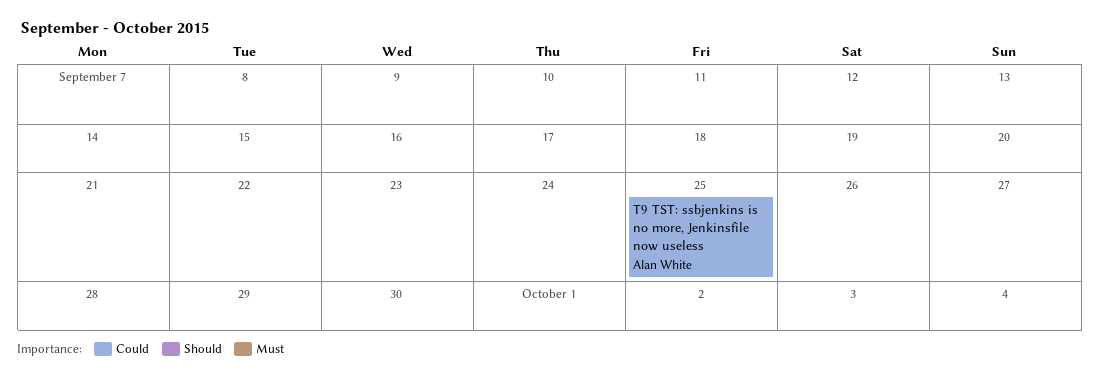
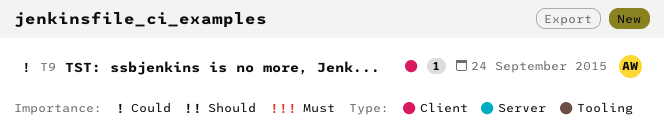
T9, due: Sep 25 -> Sep 24

